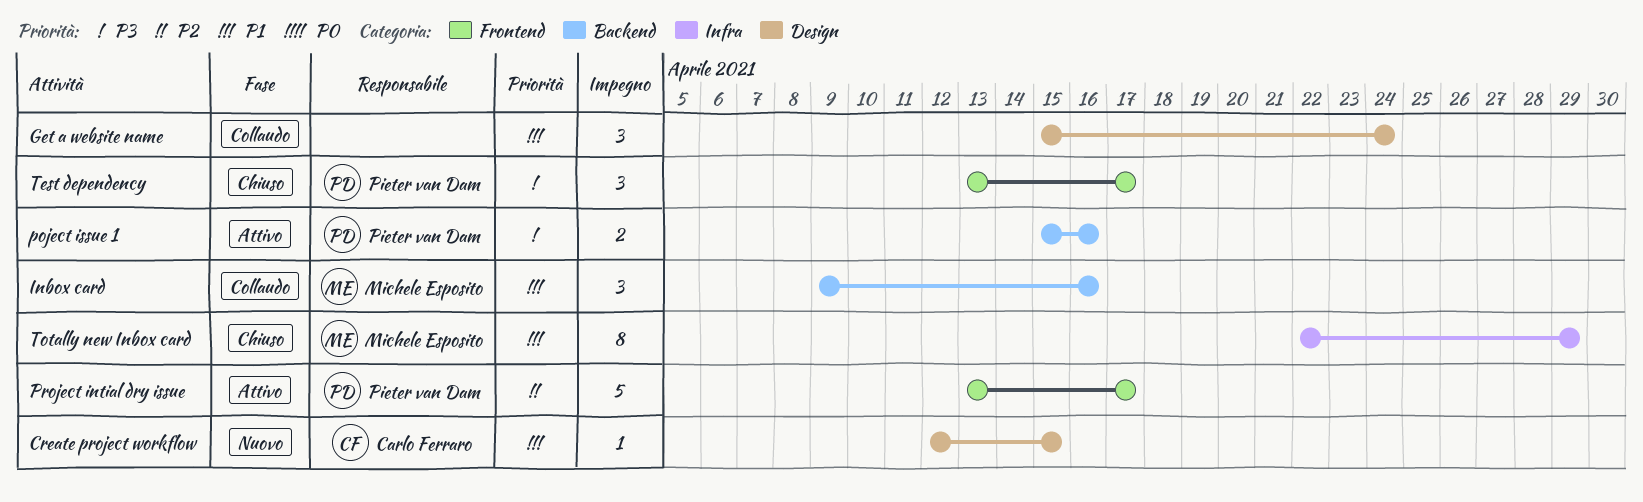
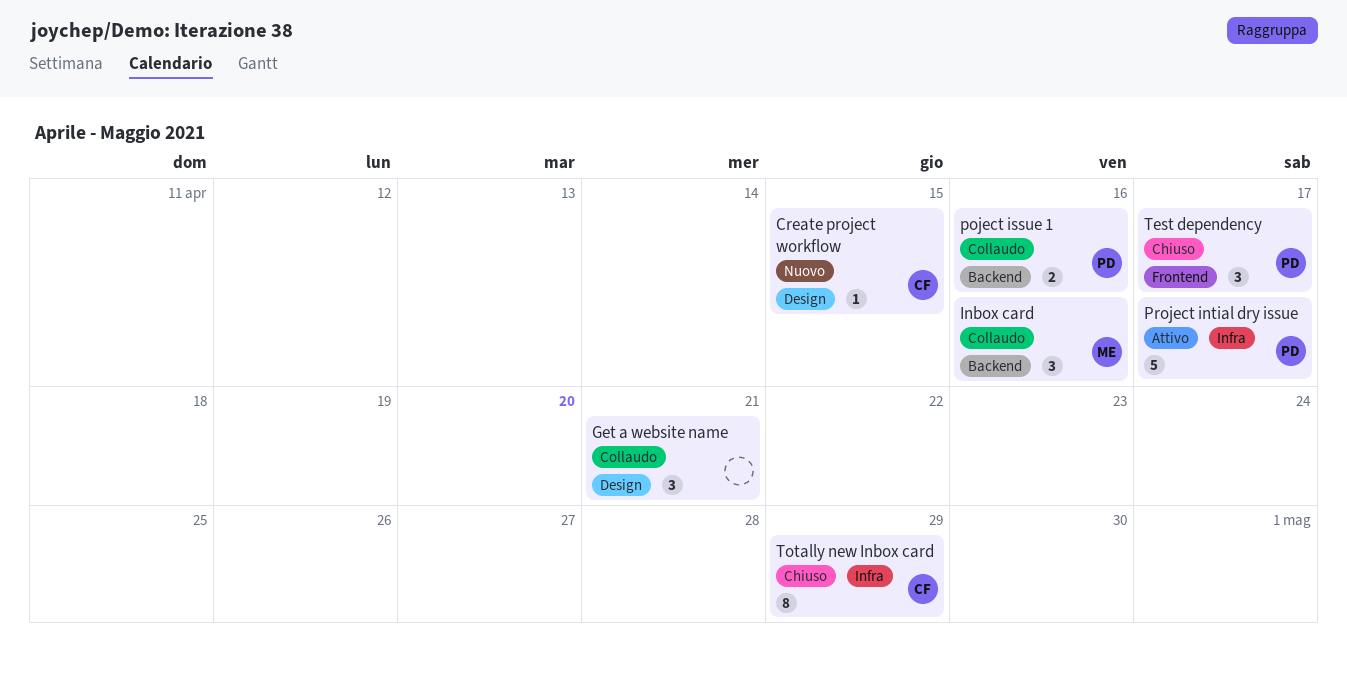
Get a website name, due: Apr 24 -> Apr 21
poject issue 1, status: Attivo -> Collaudo
Project intial dry issue, label: Frontend -> Infra
Totally new Inbox card, owner: Michele Esposito -> Carlo Ferraro

